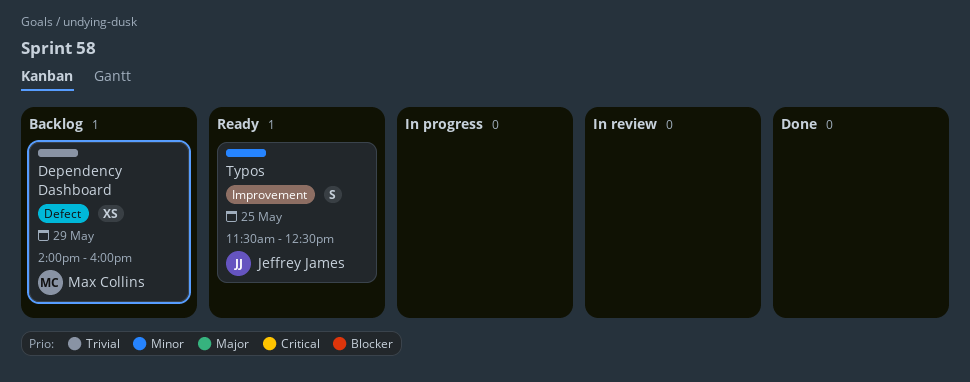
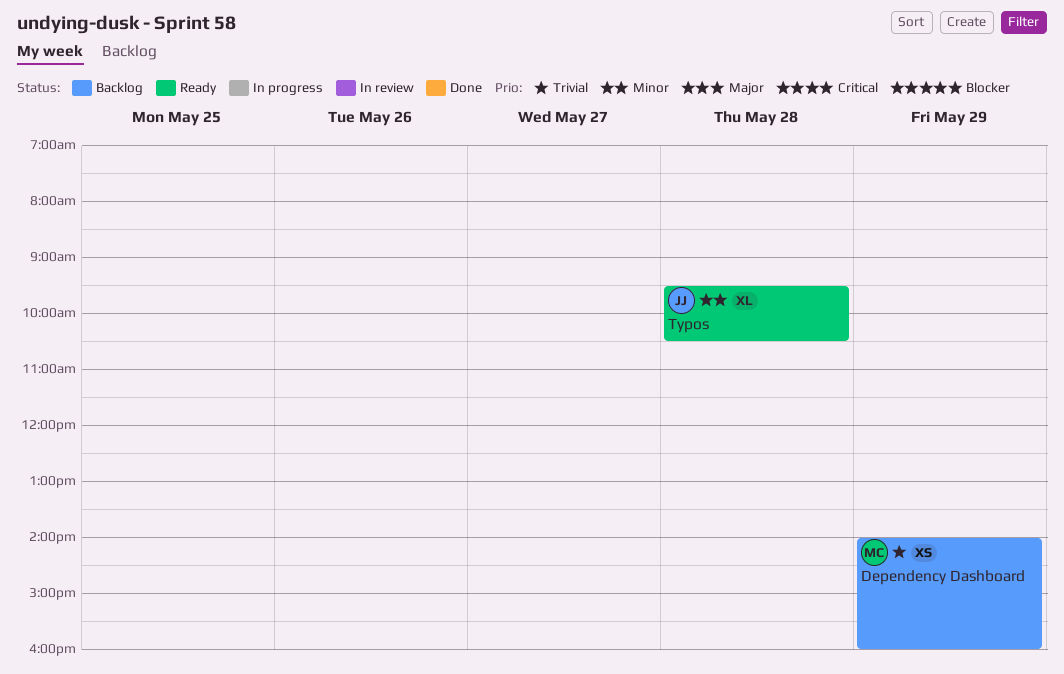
Typos, estimate: S -> XL
Typos, day: May 25 -> May 28
Typos, begins: 11:30 -> 09:30
Typos, ends: 12:30 -> 10:30

